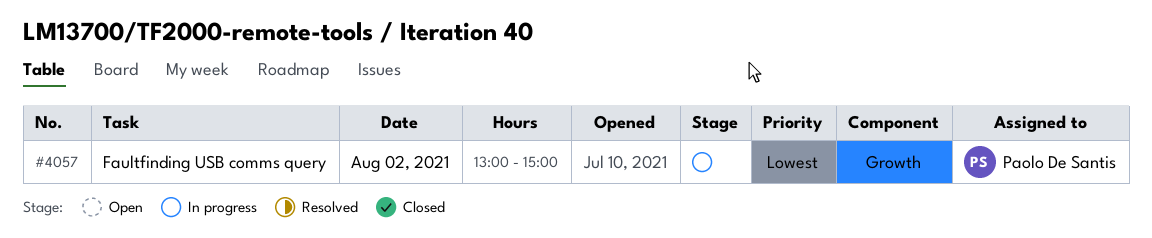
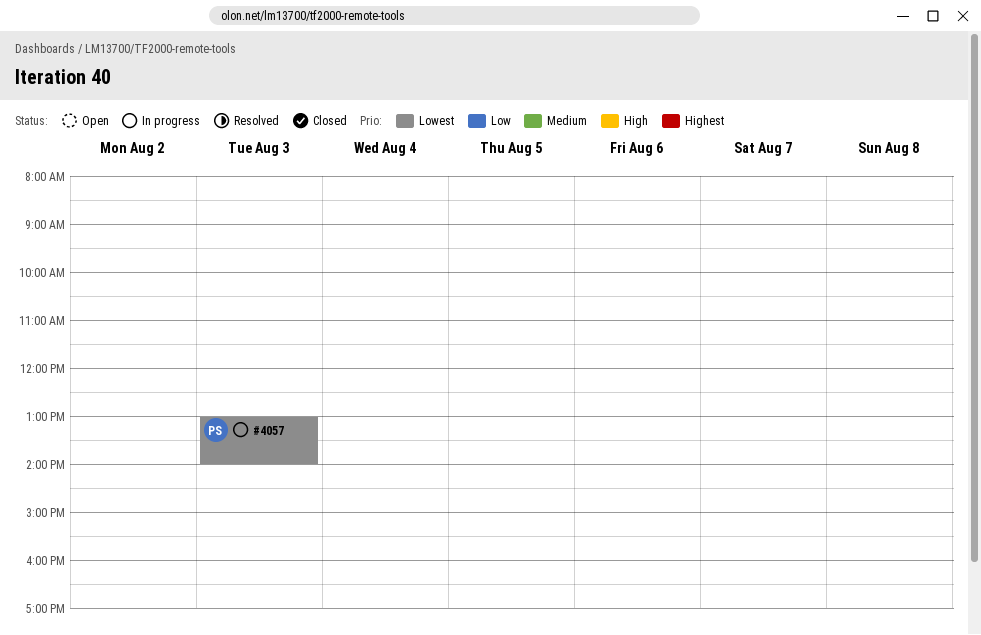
#4057, day: Aug 2 -> Aug 3
#4057, ends: 15:00 -> 14:00

